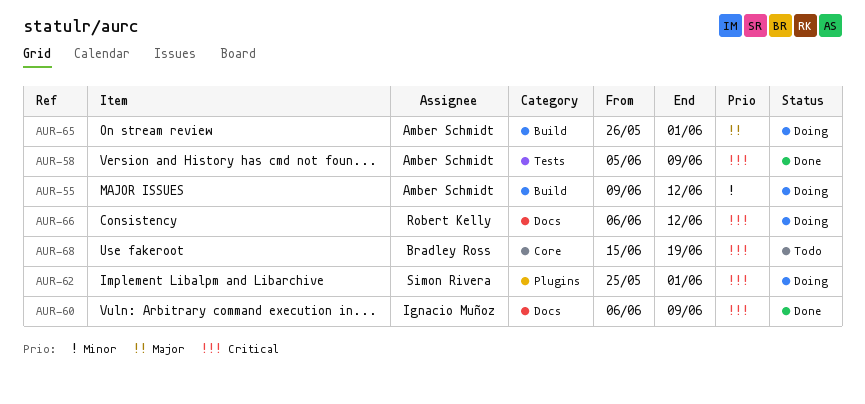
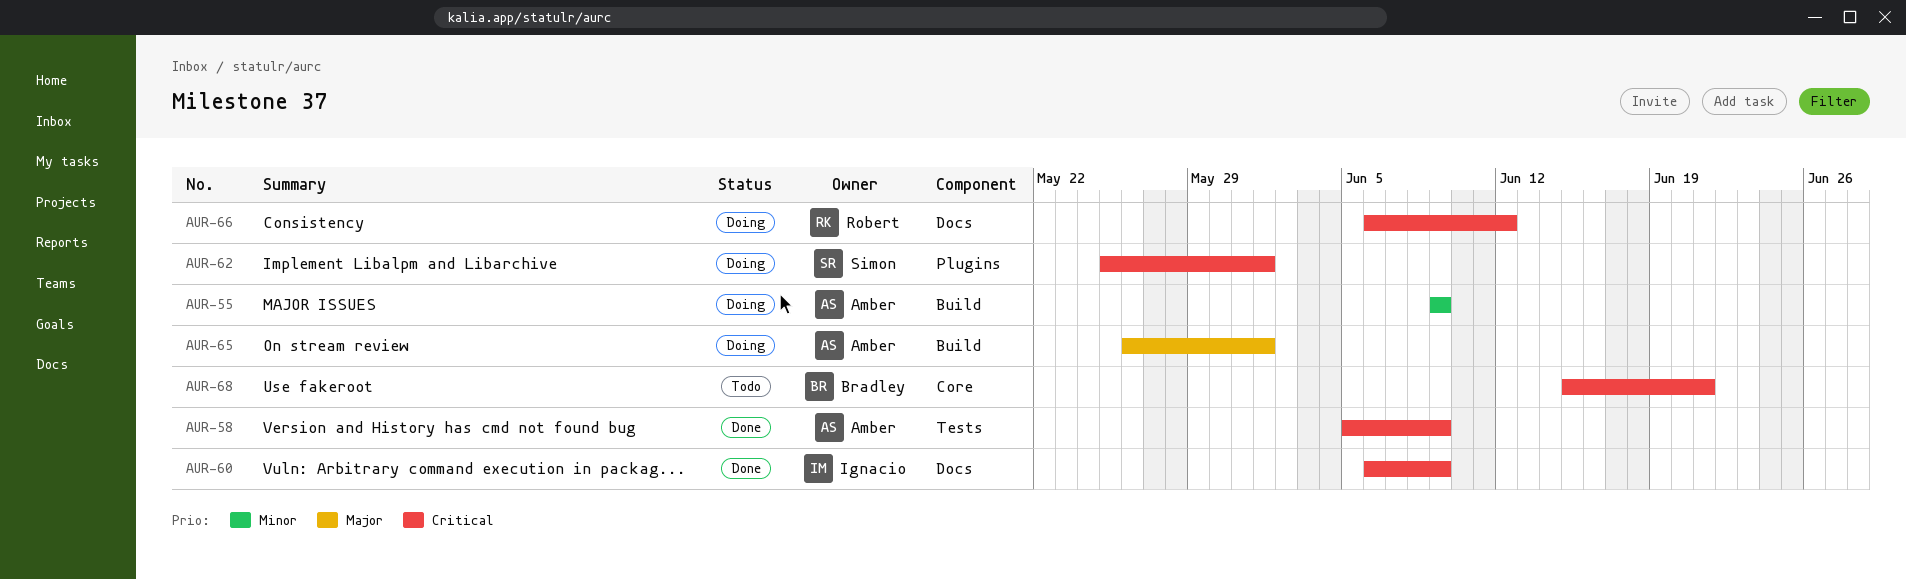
AUR-55, due: Jun 12 -> Jun 9
AUR-68, due: Jun 19 -> Jun 21

